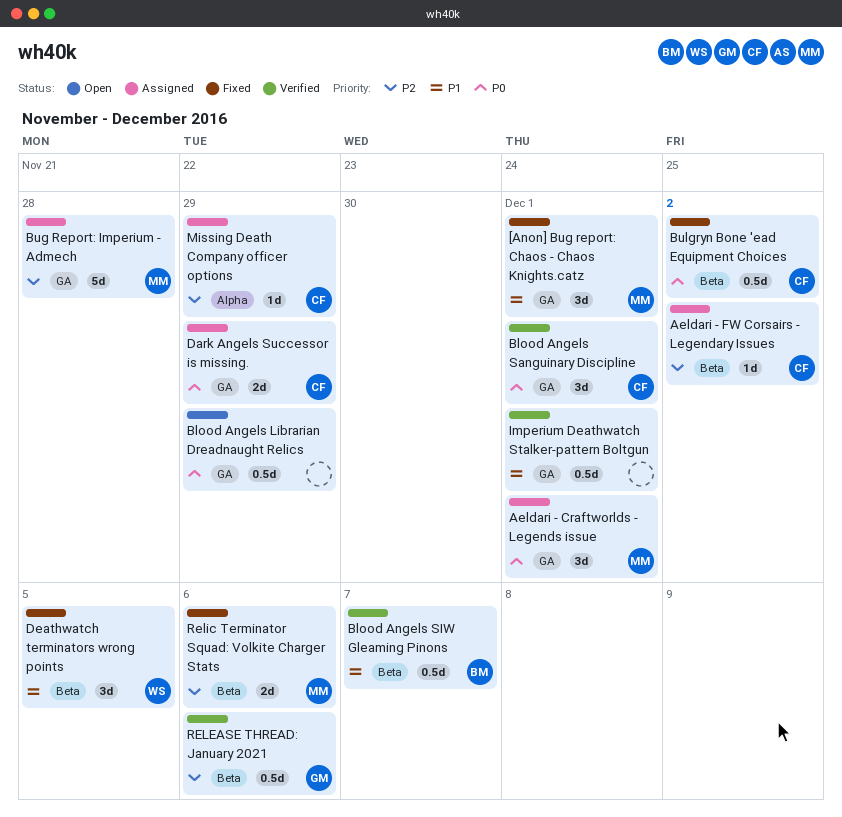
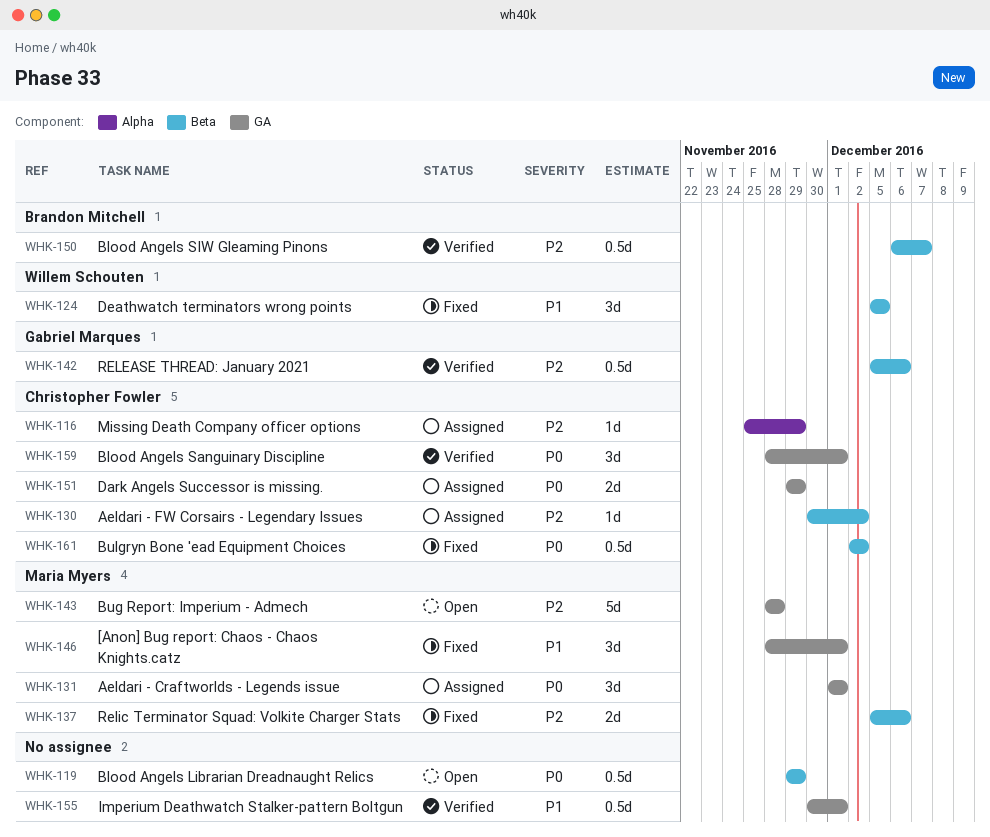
Blood Angels Librarian Dreadnaught Relics, label: GA -> Beta
Blood Angels SIW Gleaming Pinons, priority: P1 -> P2
Bug Report: Imperium - Admech, status: Assigned -> Open

